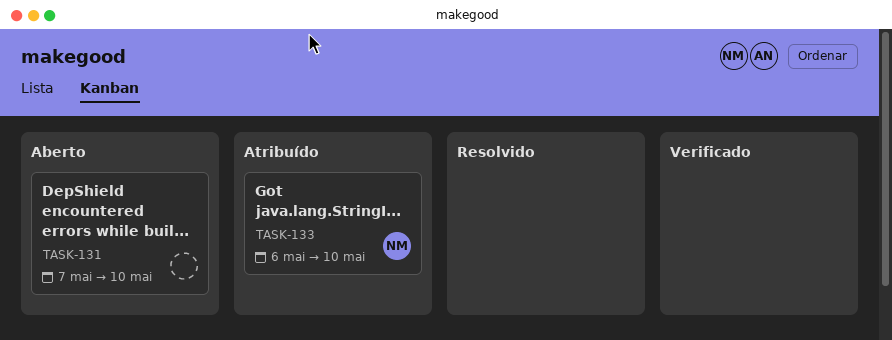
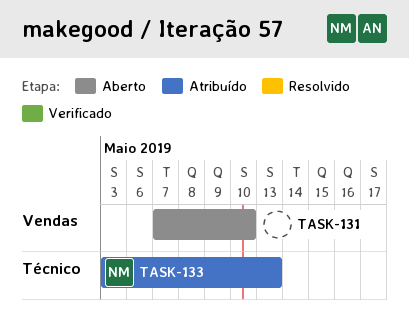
TASK-133, start: May 6 -> May 3
TASK-133, due: May 10 -> May 13

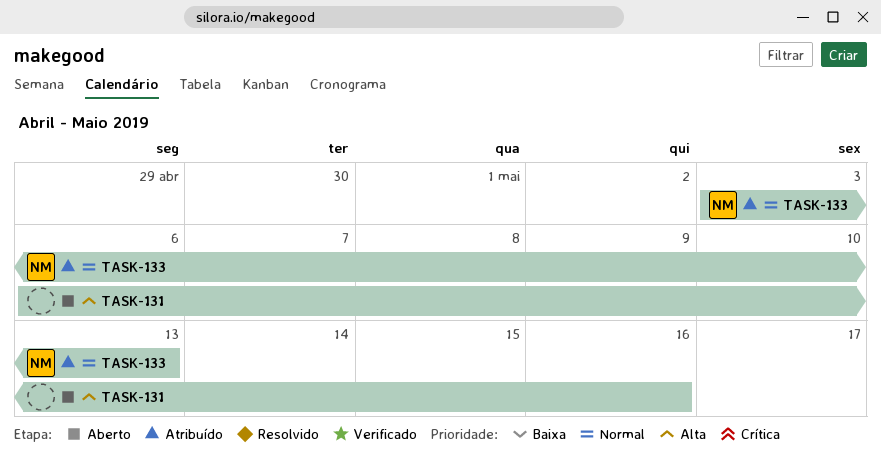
TASK-131, start: May 7 -> May 6
TASK-131, due: May 10 -> May 16

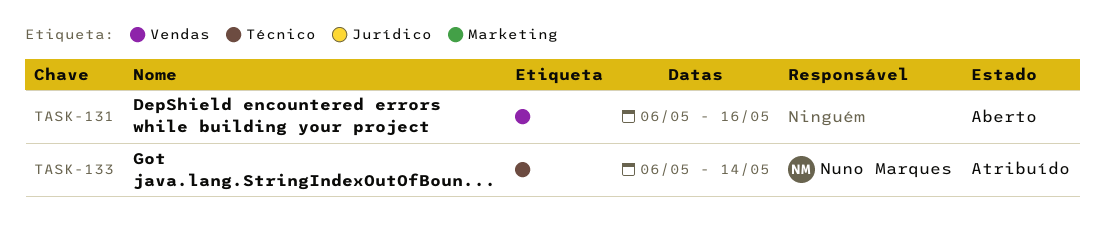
TASK-133, start: May 3 -> May 6
TASK-133, due: May 13 -> May 14

